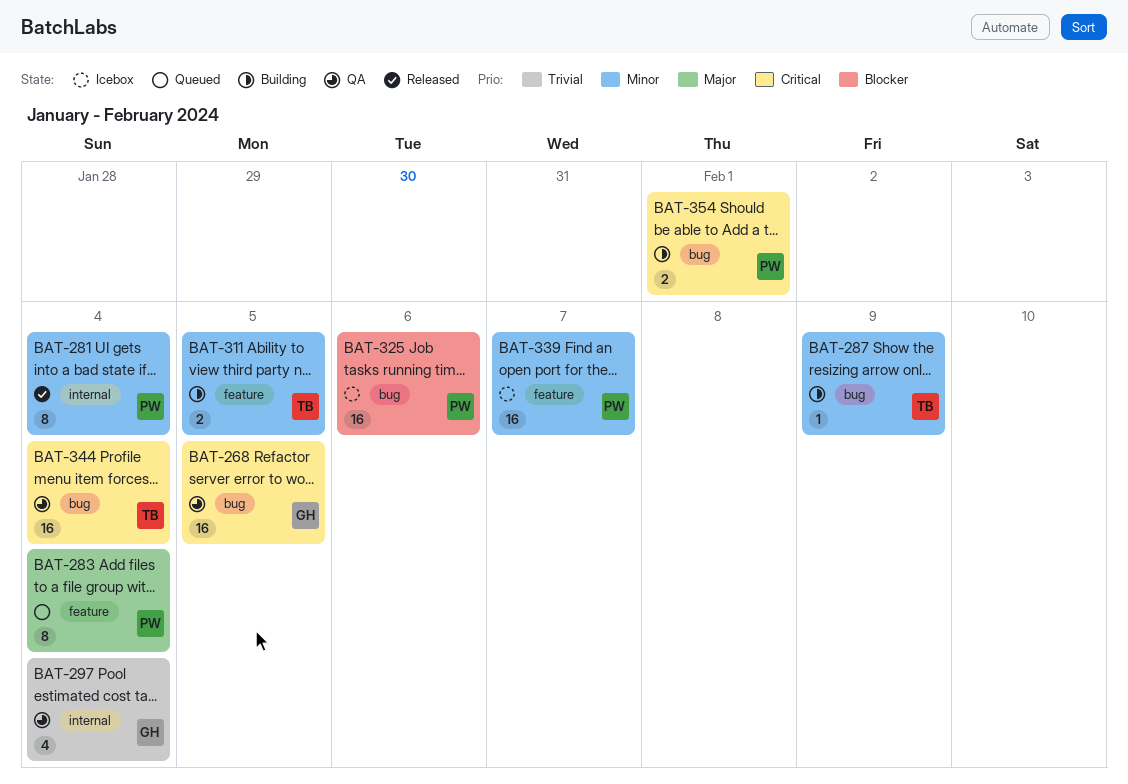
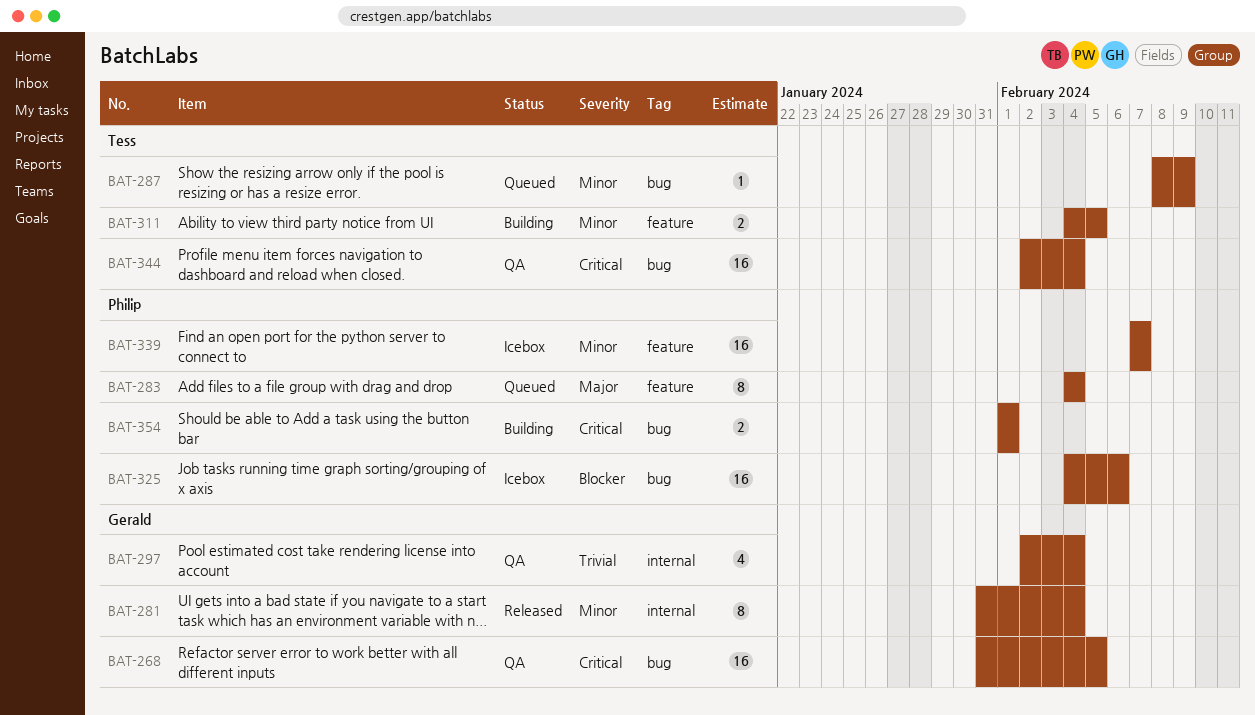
BAT-281, owner: Philip -> Gerald
BAT-287, status: Building -> Queued

